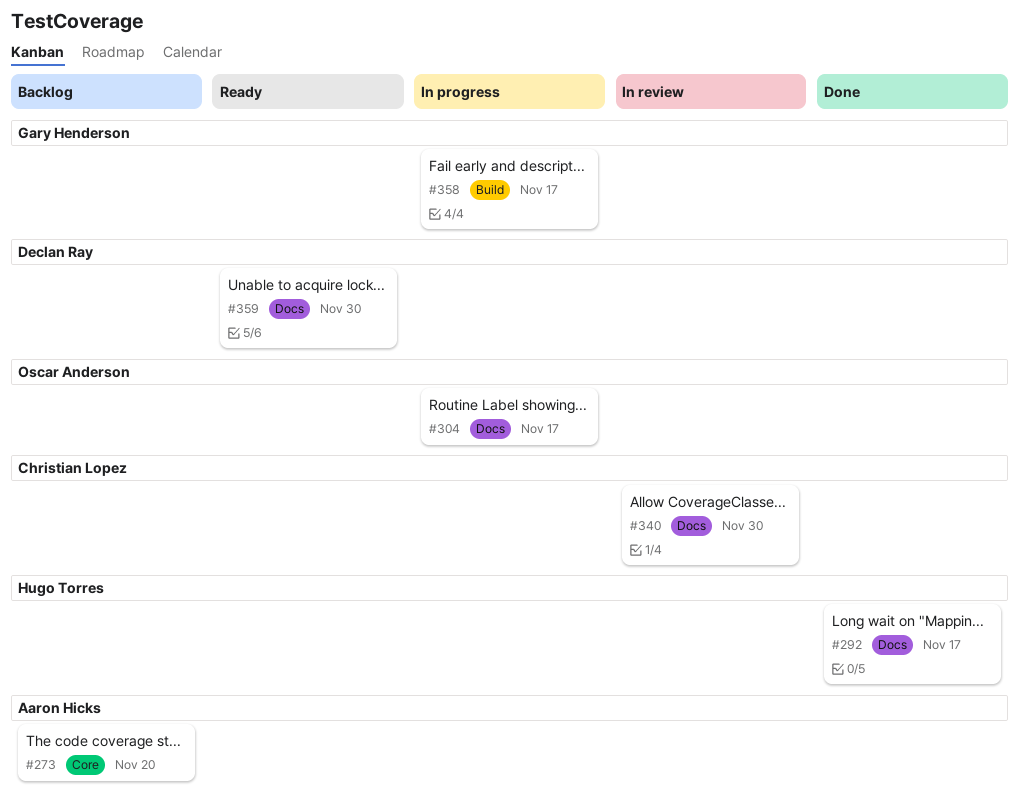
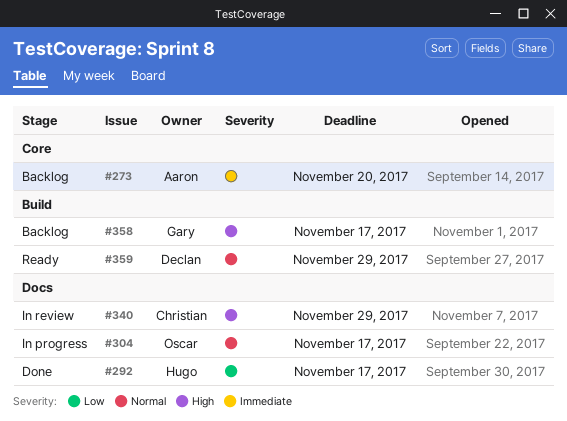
#340, due: Nov 30 -> Nov 29
#358, status: In progress -> Backlog
#359, label: Docs -> Build
#359, due: Nov 30 -> Nov 29

